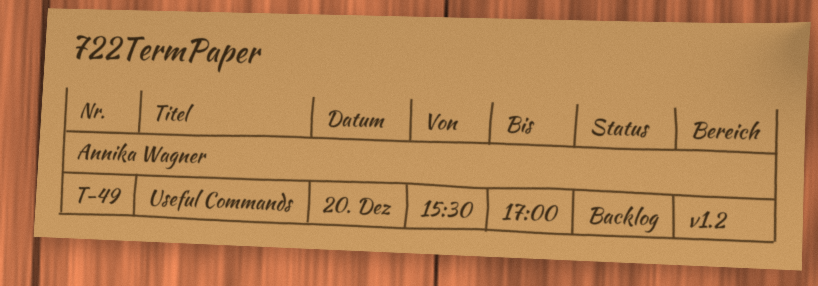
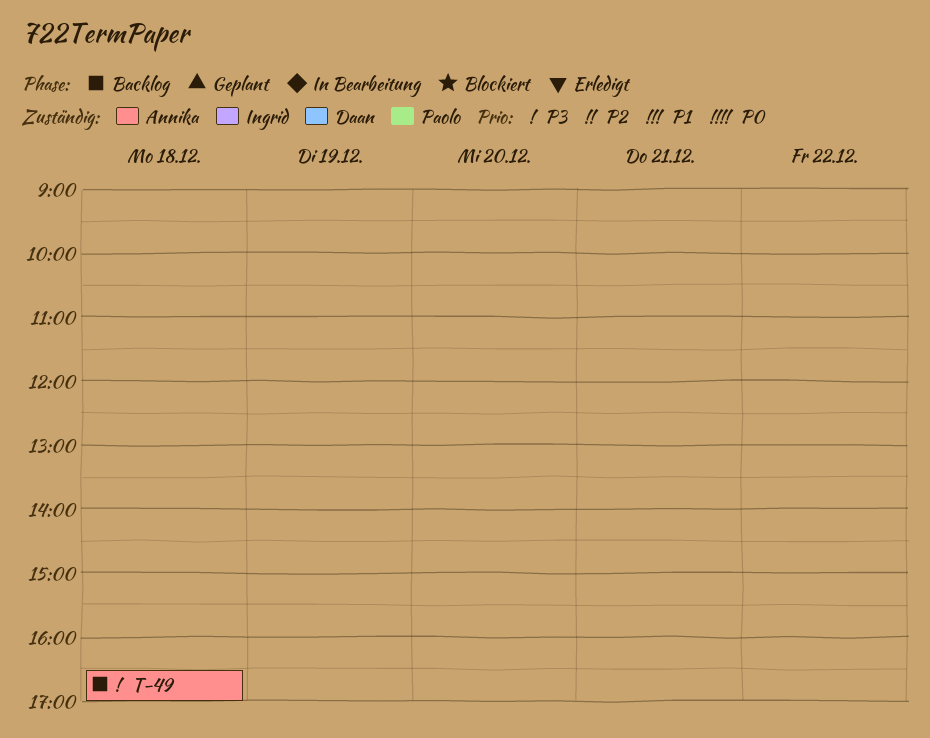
T-49, day: Dec 20 -> Dec 18
T-49, begins: 15:30 -> 16:30

